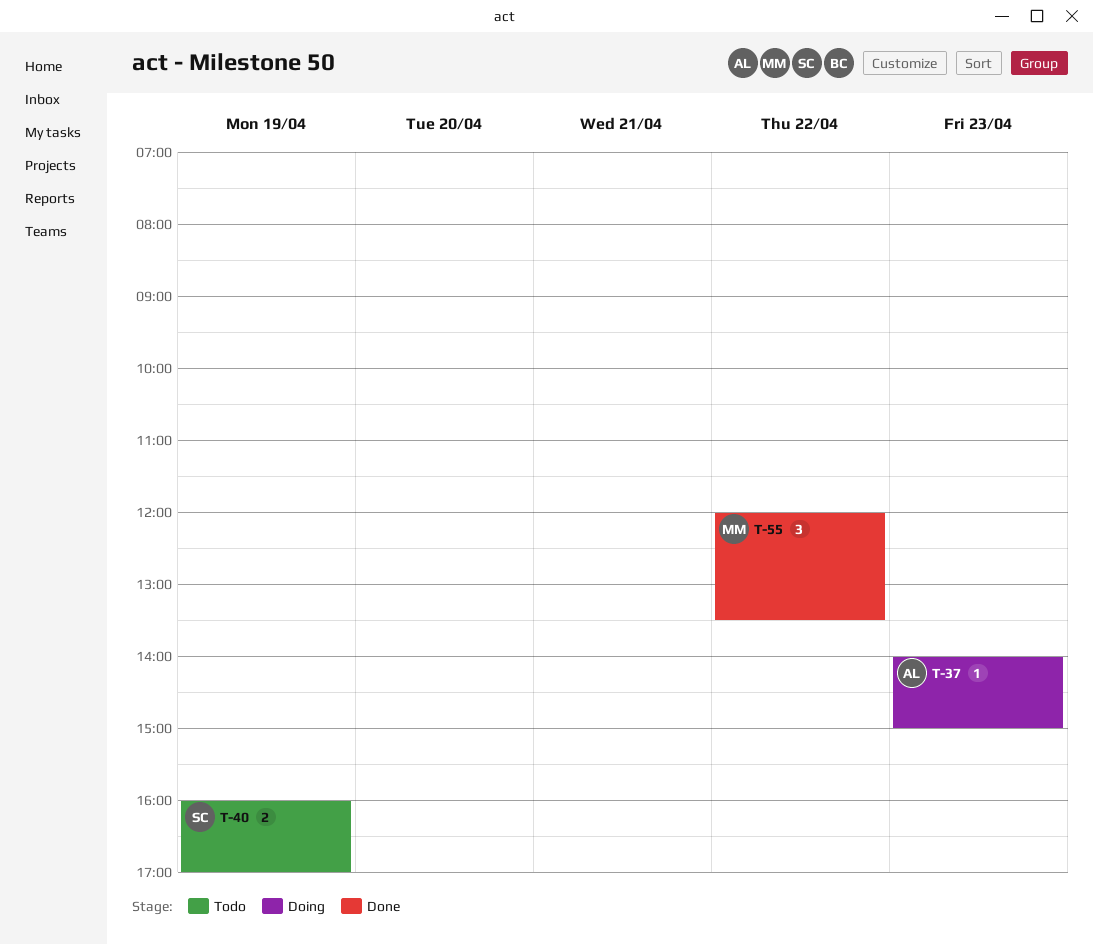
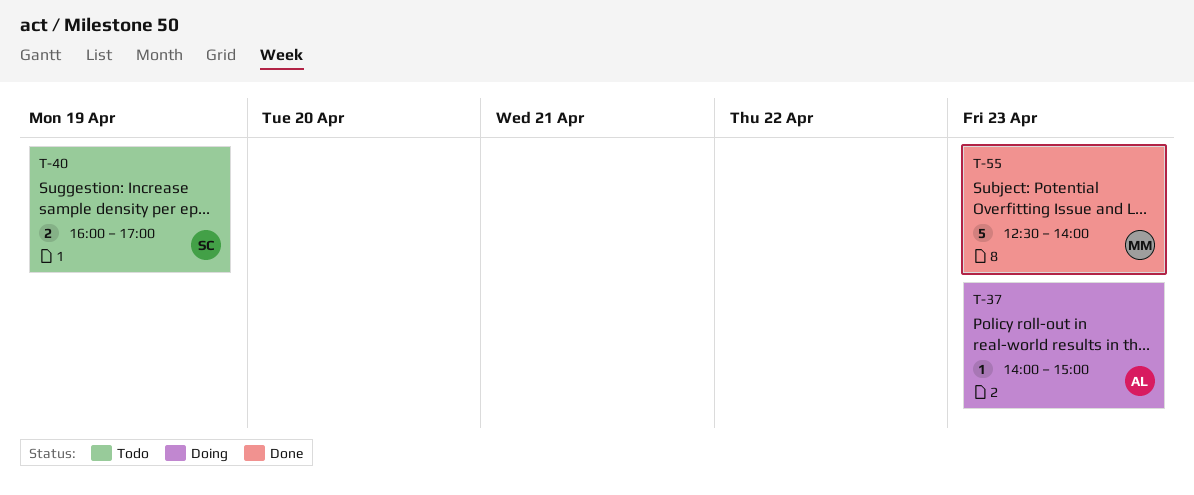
T-55, estimate: 3 -> 5
T-55, day: Apr 22 -> Apr 23
T-55, begins: 12:00 -> 12:30
T-55, ends: 13:30 -> 14:00

